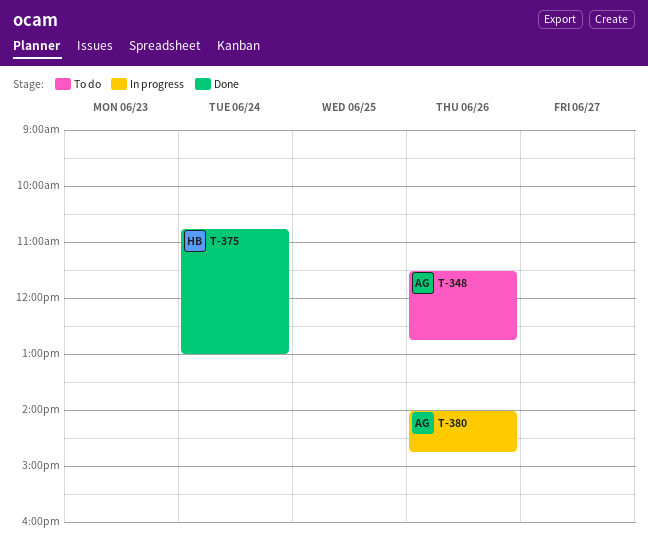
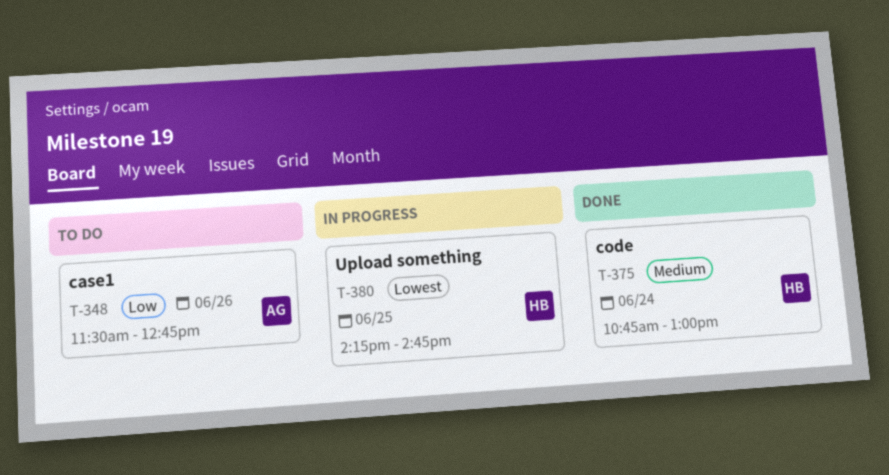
T-380, owner: AG -> HB
T-380, day: Jun 26 -> Jun 25
T-380, begins: 14:00 -> 14:15

